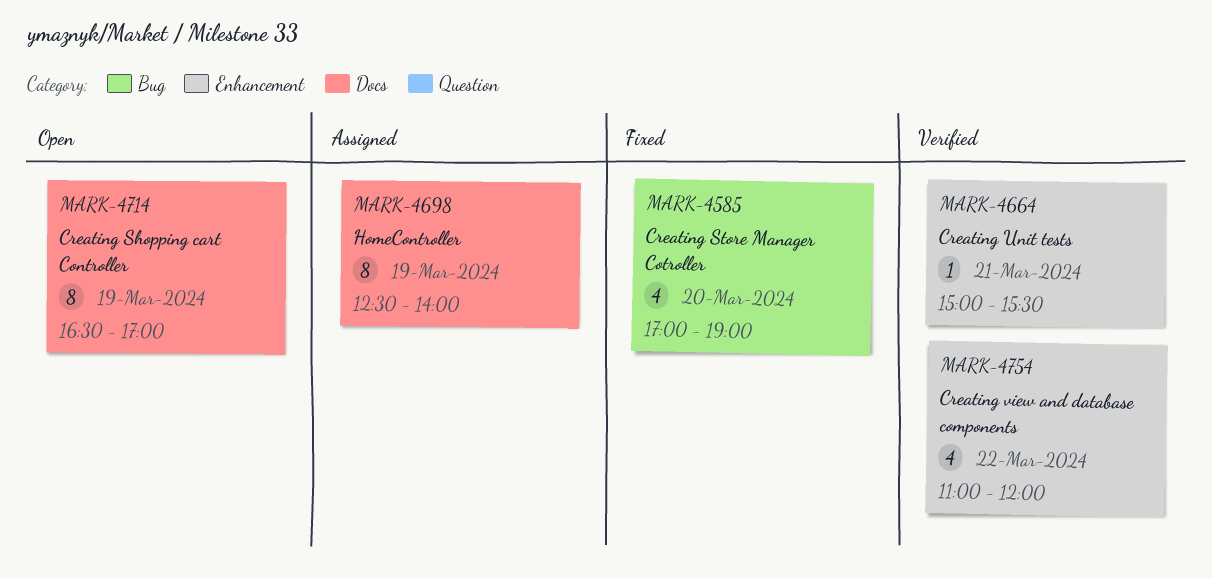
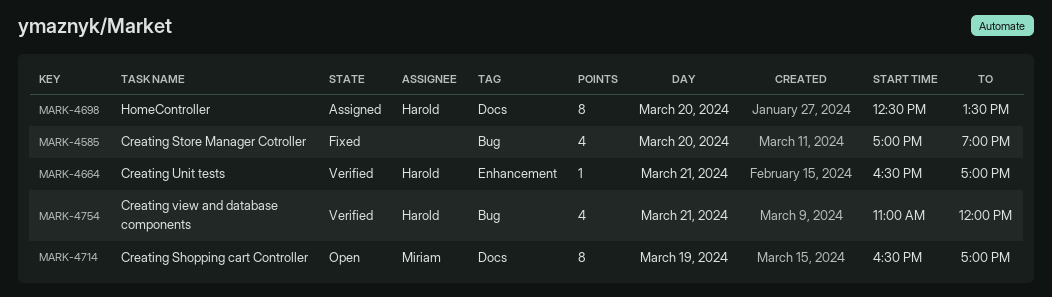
MARK-4664, begins: 15:00 -> 16:30
MARK-4664, ends: 15:30 -> 17:00
MARK-4698, day: Mar 19 -> Mar 20
MARK-4698, ends: 14:00 -> 13:30
MARK-4754, label: Enhancement -> Bug
MARK-4754, day: Mar 22 -> Mar 21

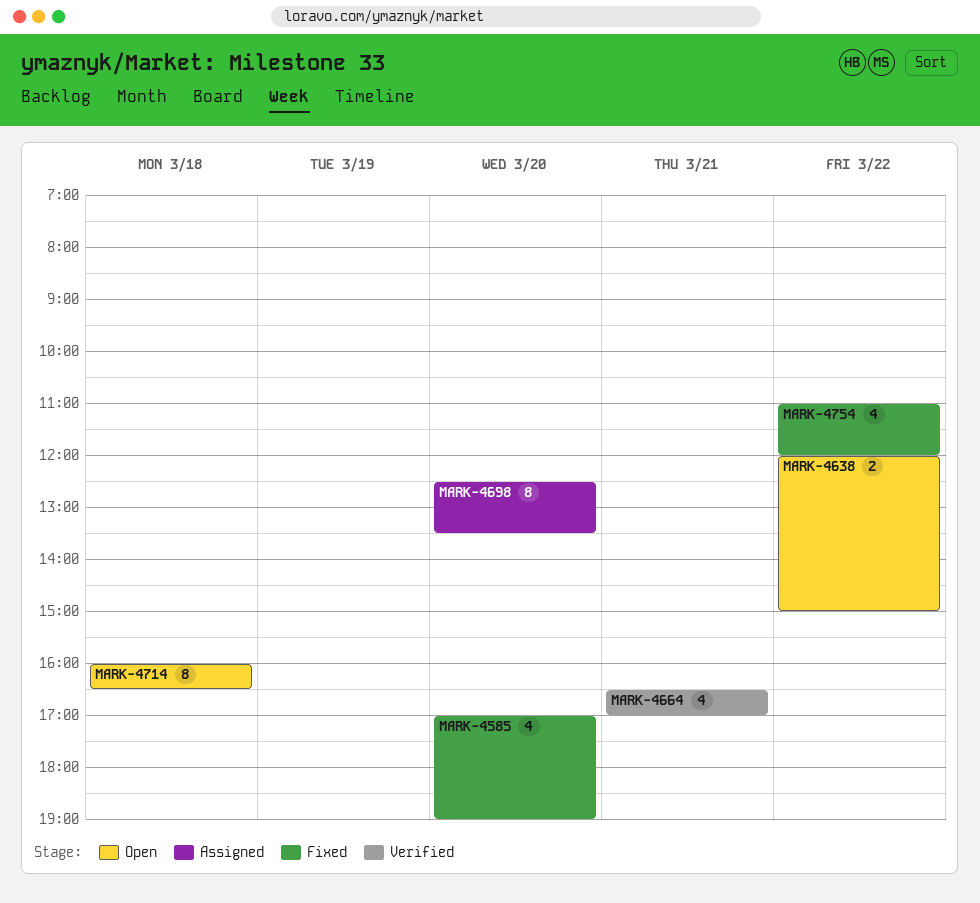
MARK-4638: none -> present
MARK-4664, estimate: 1 -> 4
MARK-4714, day: Mar 19 -> Mar 18
MARK-4714, begins: 16:30 -> 16:00
MARK-4714, ends: 17:00 -> 16:30
MARK-4754, status: Verified -> Fixed
MARK-4754, day: Mar 21 -> Mar 22

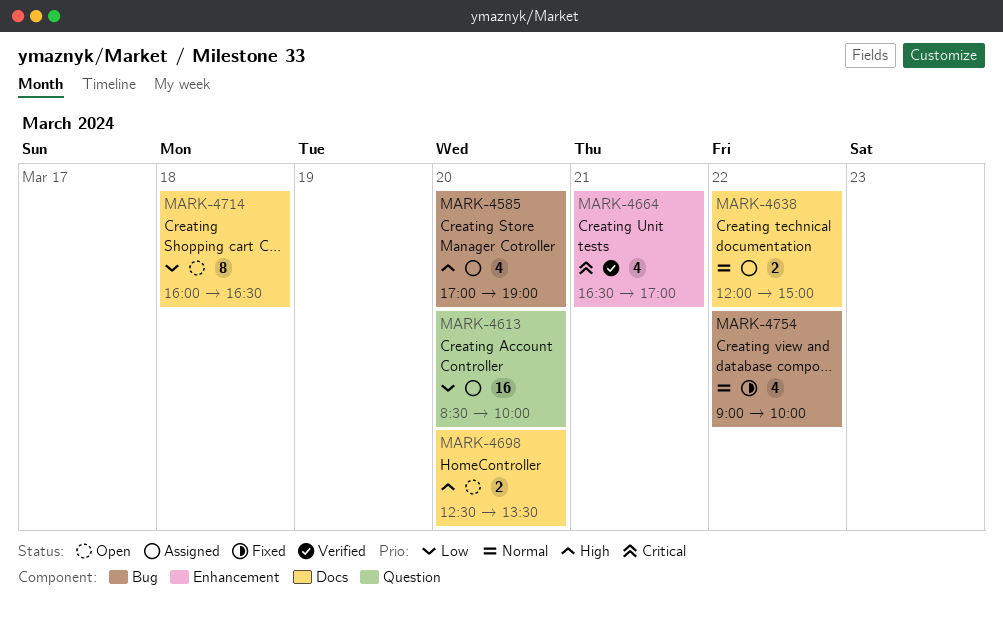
MARK-4585, status: Fixed -> Assigned
MARK-4613: none -> present
MARK-4638, status: Open -> Assigned
MARK-4698, status: Assigned -> Open
MARK-4698, estimate: 8 -> 2
MARK-4754, begins: 11:00 -> 09:00
MARK-4754, ends: 12:00 -> 10:00

